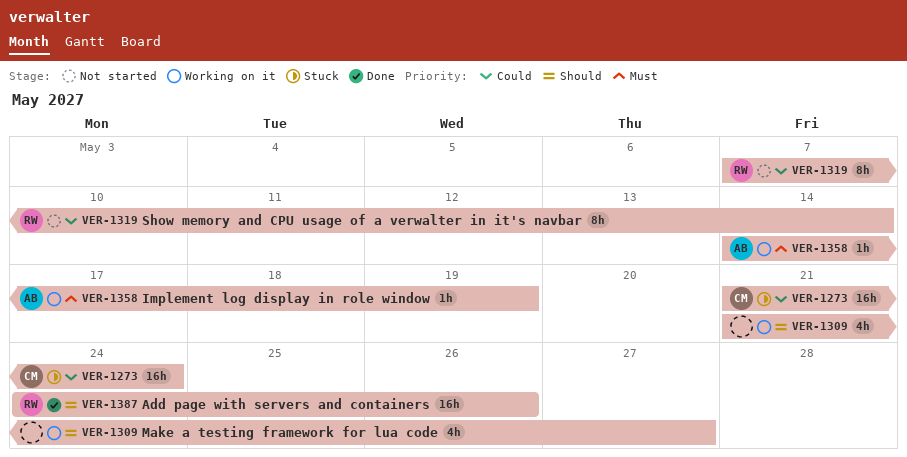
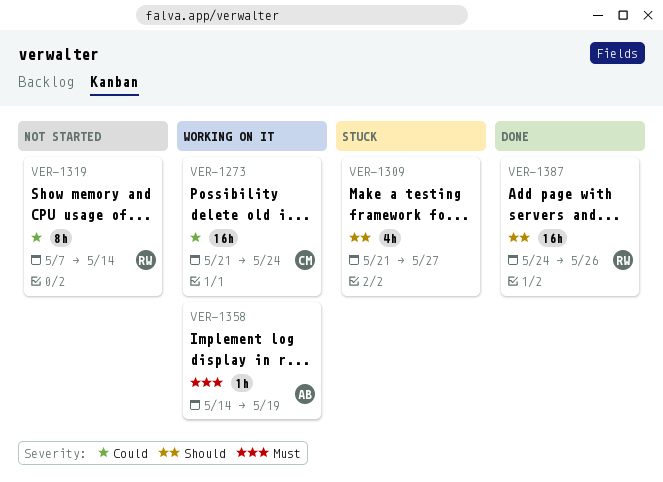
VER-1273, status: Stuck -> Working on it
VER-1309, status: Working on it -> Stuck

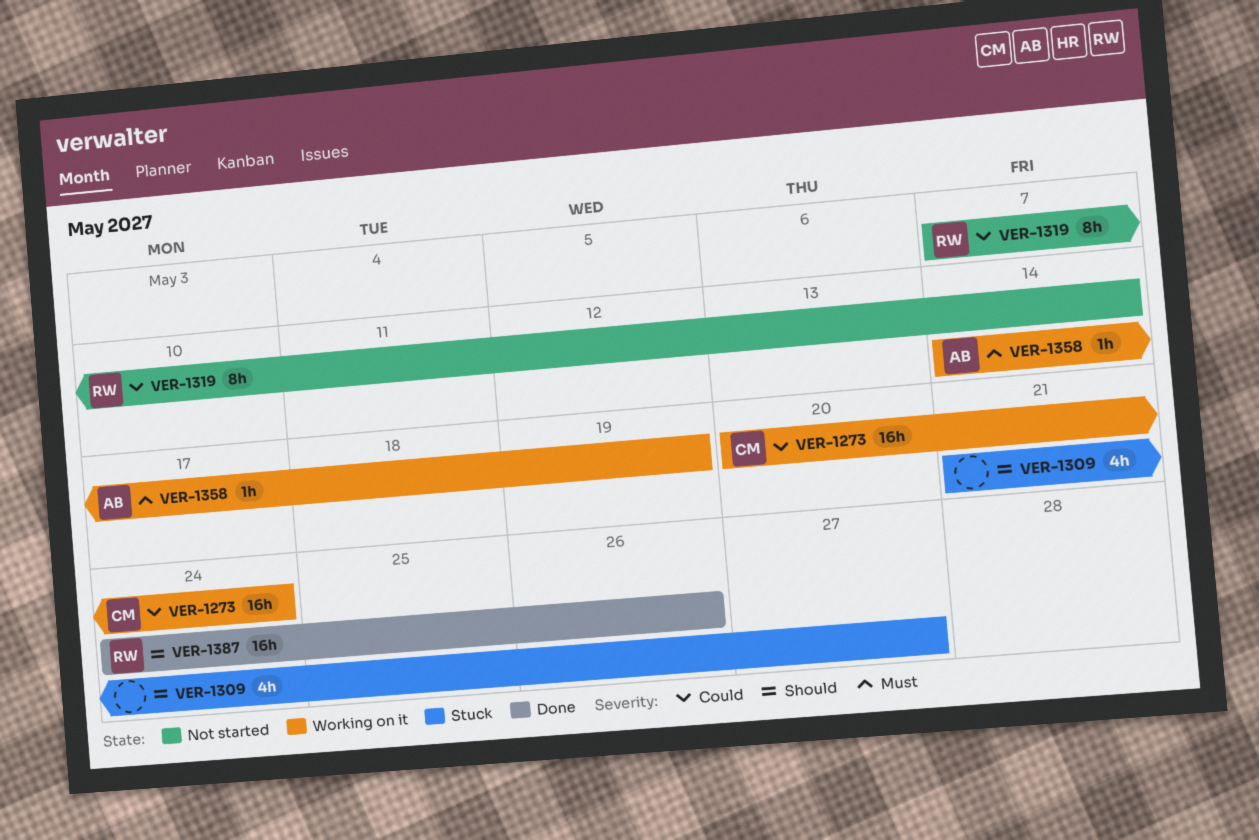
VER-1273, start: May 21 -> May 20

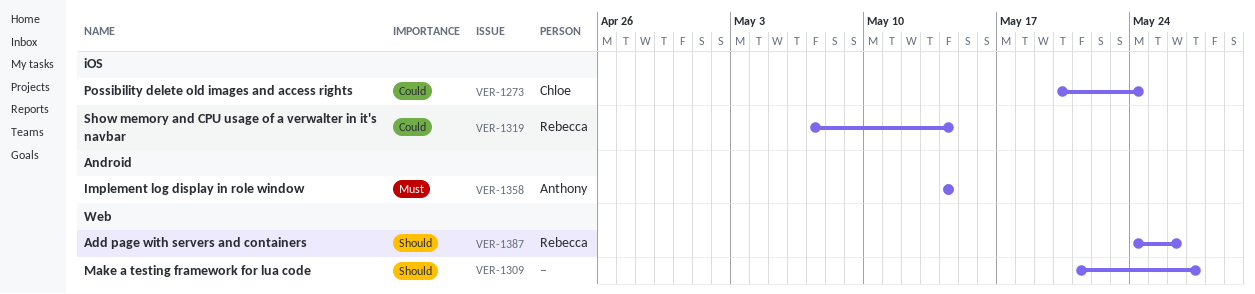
VER-1358, due: May 19 -> May 14

